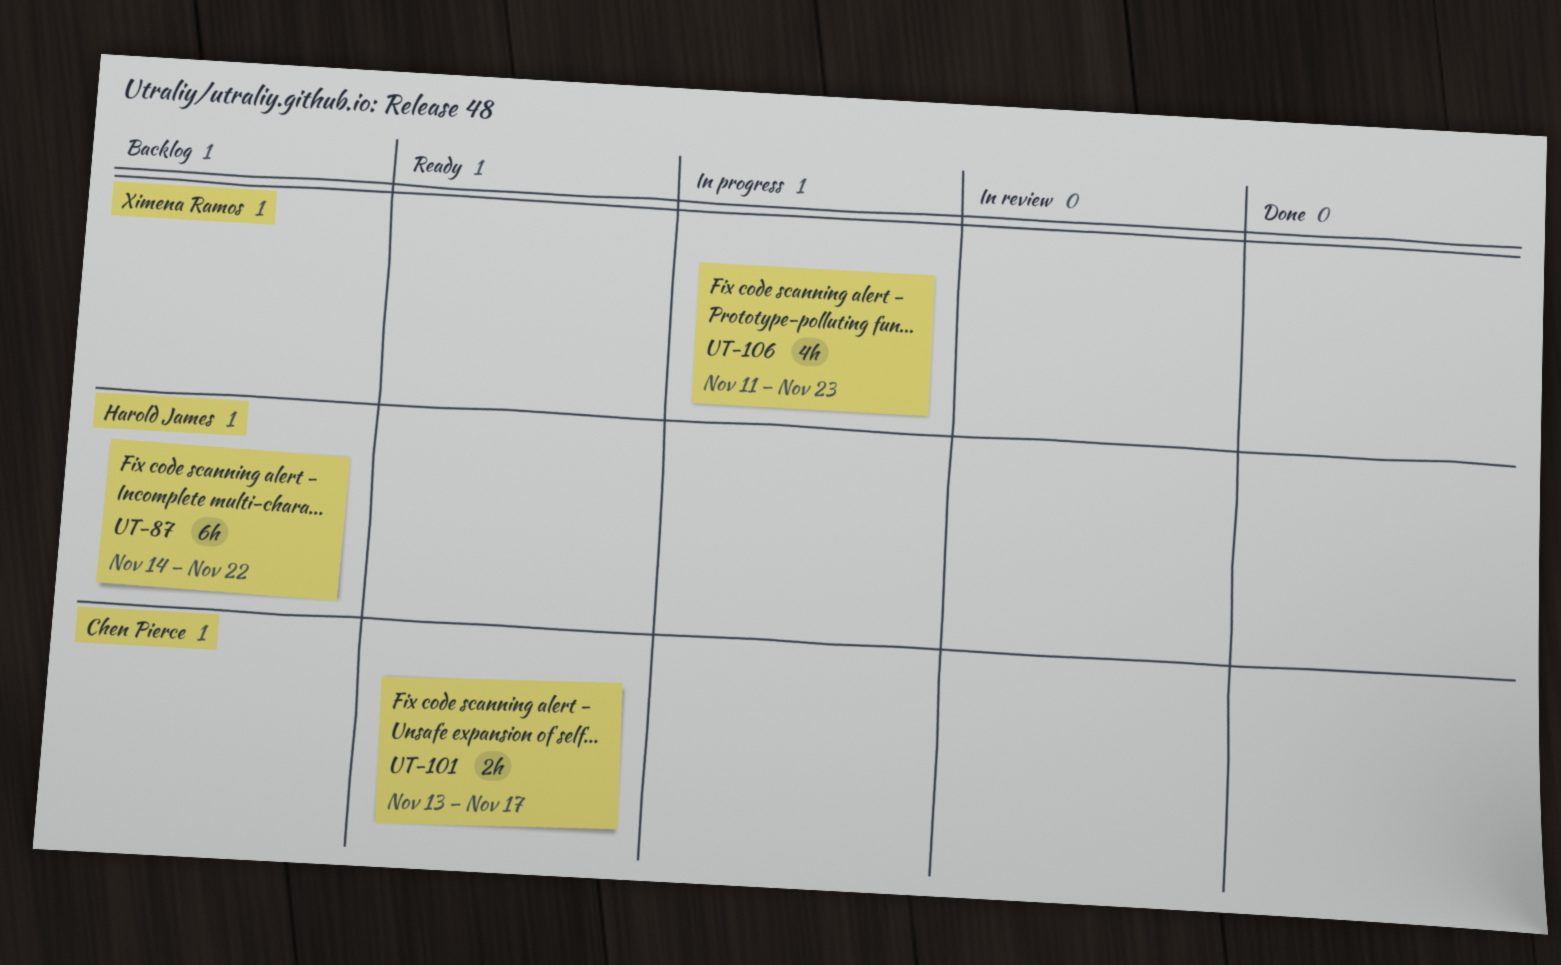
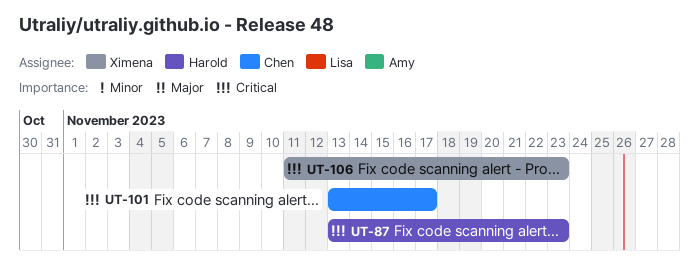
UT-87, start: Nov 14 -> Nov 13
UT-87, due: Nov 22 -> Nov 23

